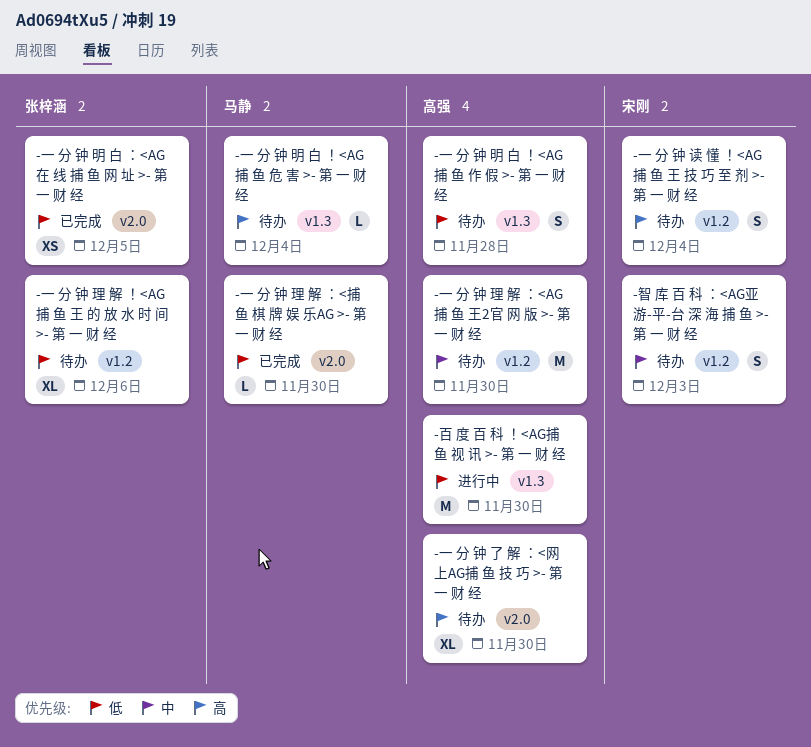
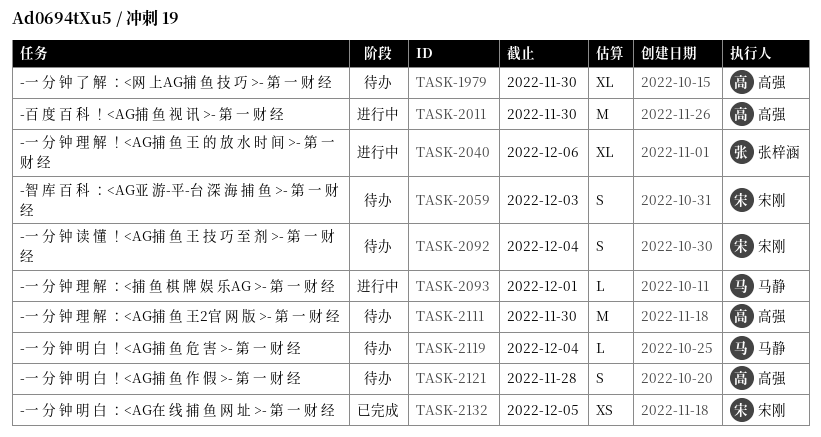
-一 分 钟 明 白 ：<AG在 线 捕 鱼 网 址 >- 第 一 财 经, owner: 张梓涵 -> 宋刚
-一 分 钟 理 解 ！<AG捕 鱼 王 的 放 水 时 间 >- 第 一 财 经, status: 待办 -> 进行中
-一 分 钟 理 解 ：<捕 鱼 棋 牌 娱 乐AG >- 第 一 财 经, status: 已完成 -> 进行中
-一 分 钟 理 解 ：<捕 鱼 棋 牌 娱 乐AG >- 第 一 财 经, due: Nov 30 -> Dec 1

